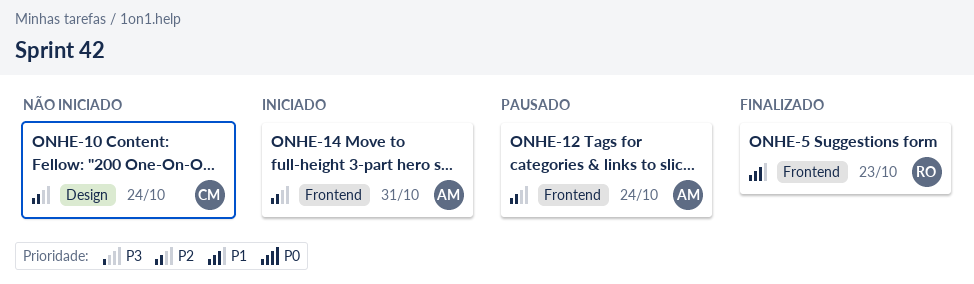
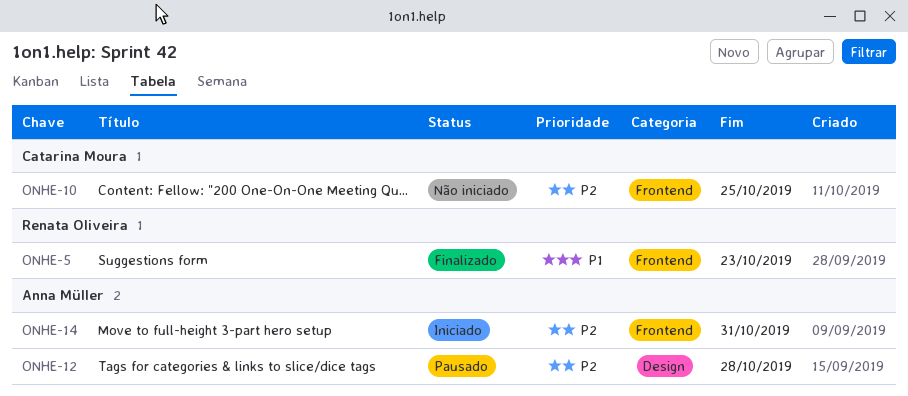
ONHE-10, label: Design -> Frontend
ONHE-10, due: Oct 24 -> Oct 25
ONHE-12, label: Frontend -> Design
ONHE-12, due: Oct 24 -> Oct 28

